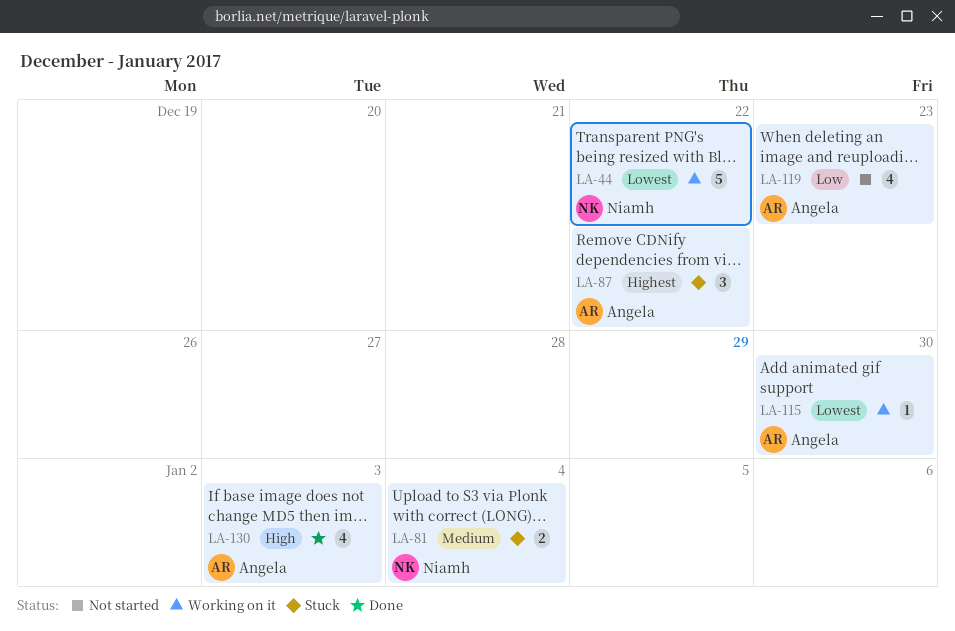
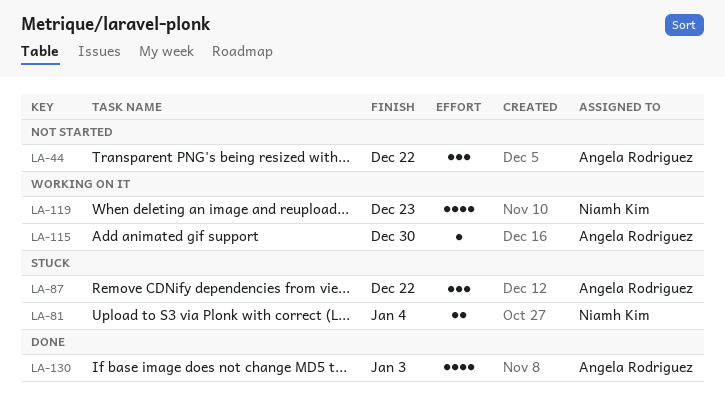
LA-44, status: Working on it -> Not started
LA-44, owner: Niamh Kim -> Angela Rodriguez
LA-44, estimate: 5 -> 3
LA-119, status: Not started -> Working on it
LA-119, owner: Angela Rodriguez -> Niamh Kim

